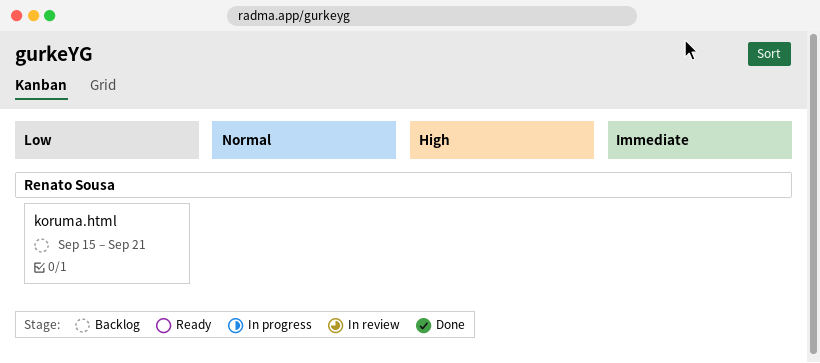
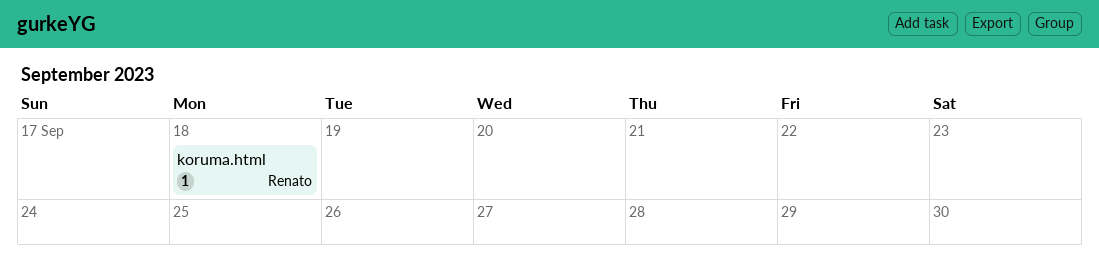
koruma.html, due: Sep 21 -> Sep 18

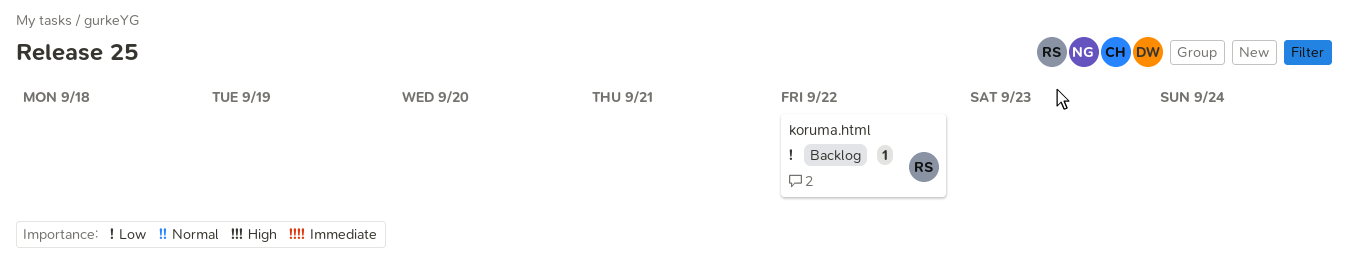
koruma.html, due: Sep 18 -> Sep 22

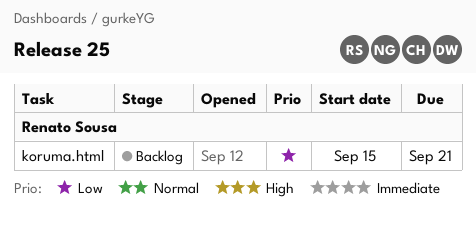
koruma.html, due: Sep 22 -> Sep 21

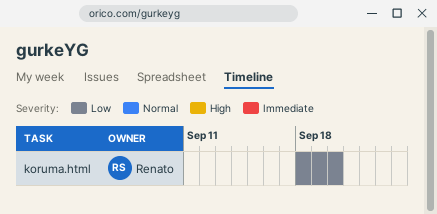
koruma.html, start: Sep 15 -> Sep 18
koruma.html, due: Sep 21 -> Sep 20

